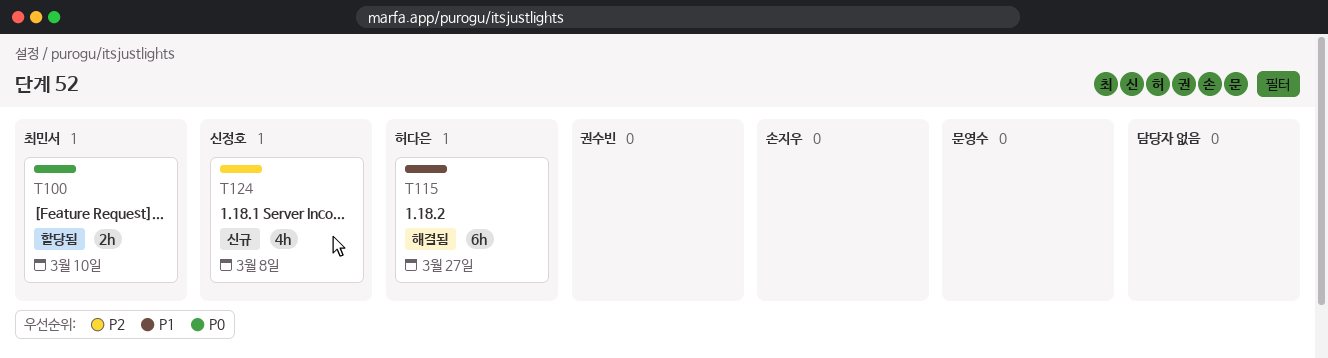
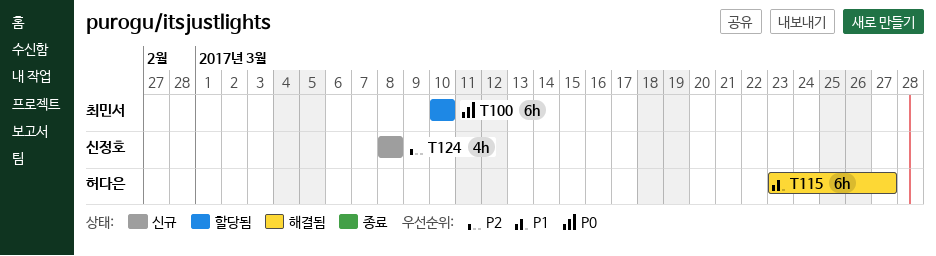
T100, estimate: 2h -> 6h

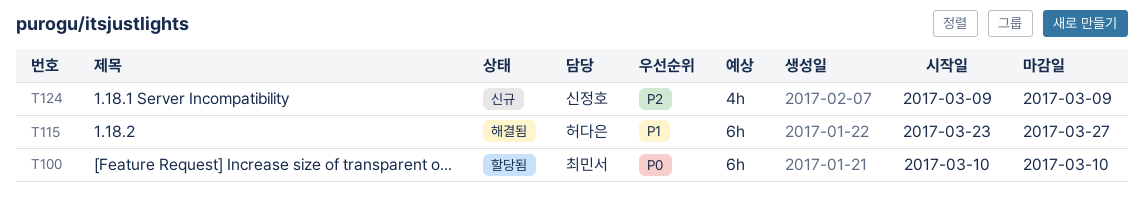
T124, start: Mar 8 -> Mar 9
T124, due: Mar 8 -> Mar 9

